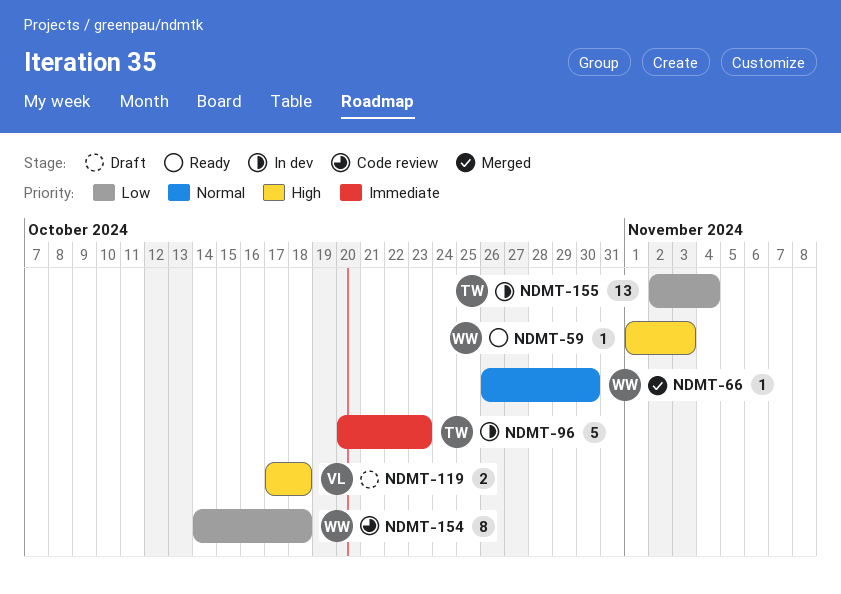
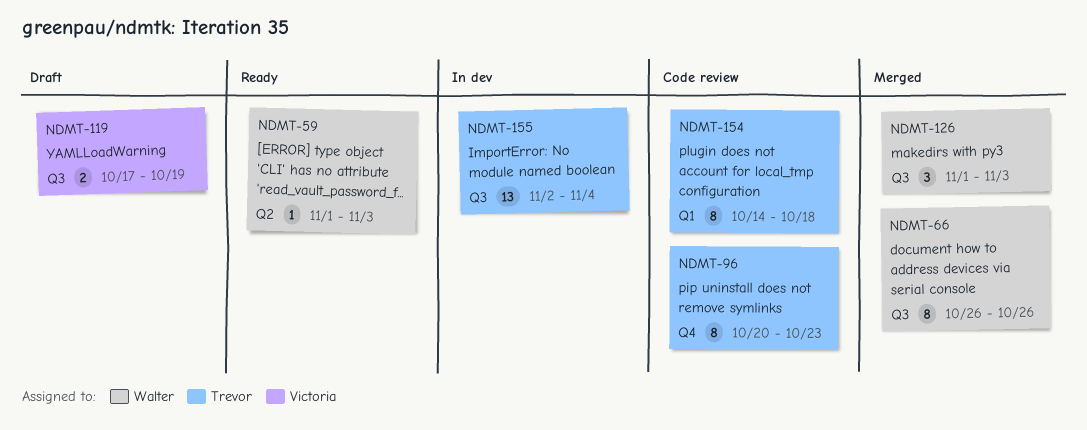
NDMT-66, estimate: 1 -> 8
NDMT-66, due: Oct 30 -> Oct 26
NDMT-96, status: In dev -> Code review
NDMT-96, estimate: 5 -> 8
NDMT-119, due: Oct 18 -> Oct 19
NDMT-126: none -> present
NDMT-154, owner: Walter -> Trevor

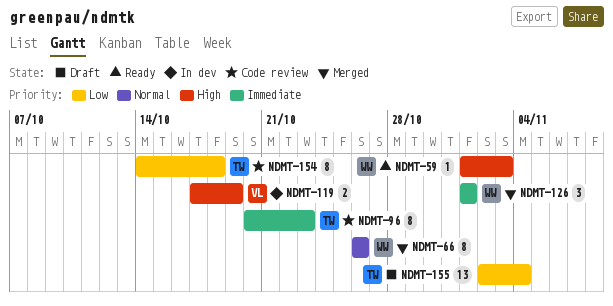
NDMT-119, status: Draft -> In dev
NDMT-126, due: Nov 3 -> Nov 1
NDMT-155, status: In dev -> Draft

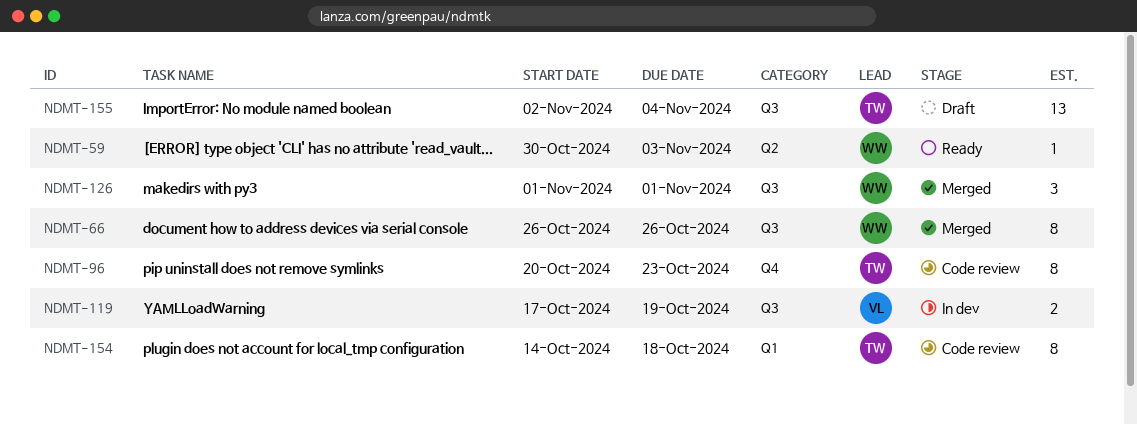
NDMT-59, start: Nov 1 -> Oct 30

